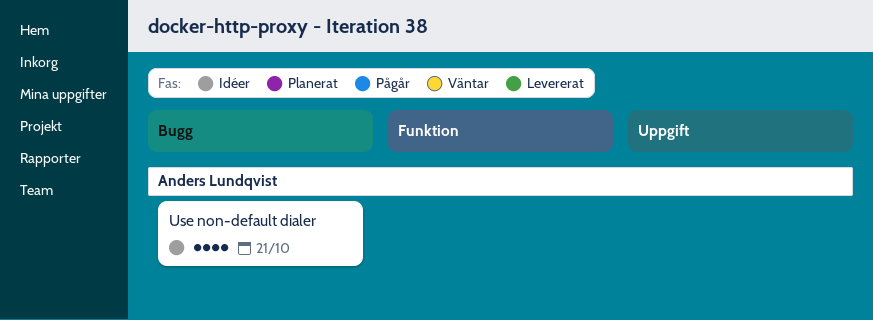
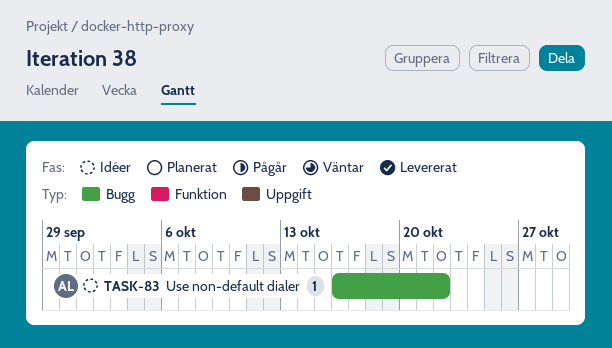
Use non-default dialer, estimate: 4 -> 1
Use non-default dialer, due: Oct 21 -> Oct 22

